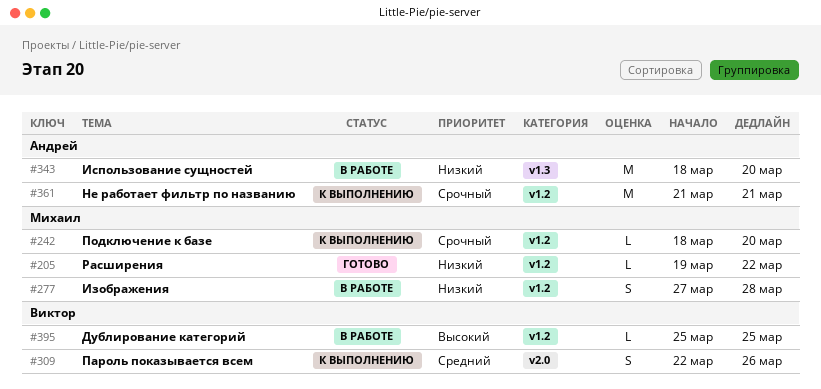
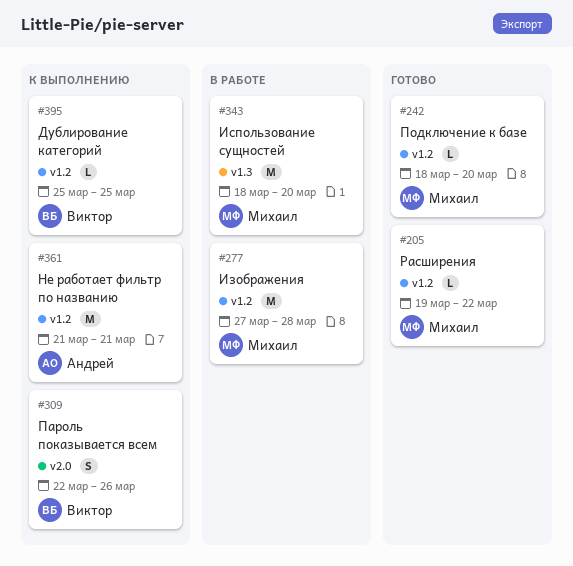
#242, status: К выполнению -> Готово
#277, estimate: S -> M
#343, owner: Андрей -> Михаил
#395, status: В работе -> К выполнению

